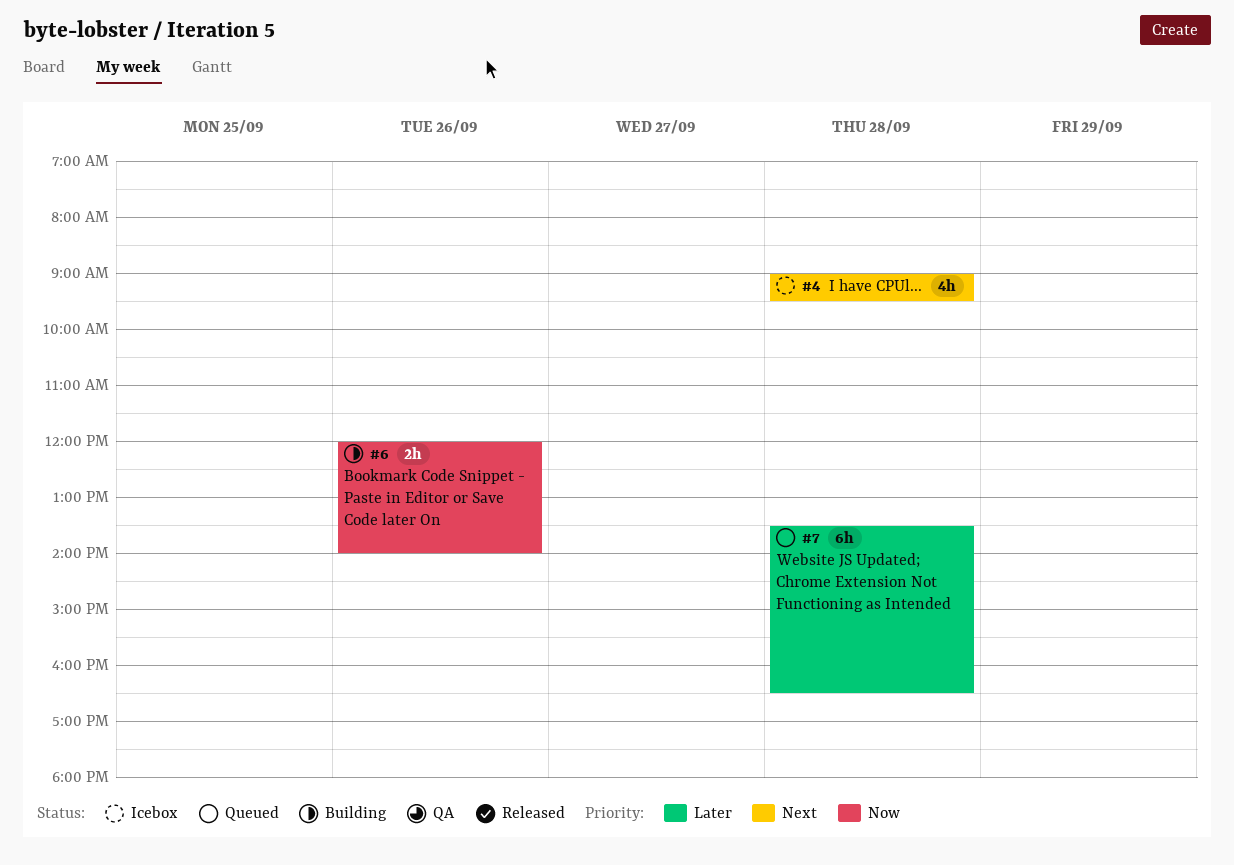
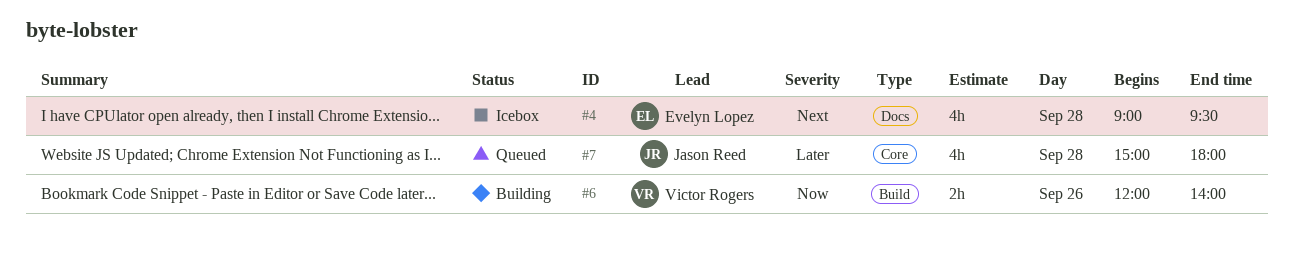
#7, estimate: 6h -> 4h
#7, begins: 13:30 -> 15:00
#7, ends: 16:30 -> 18:00

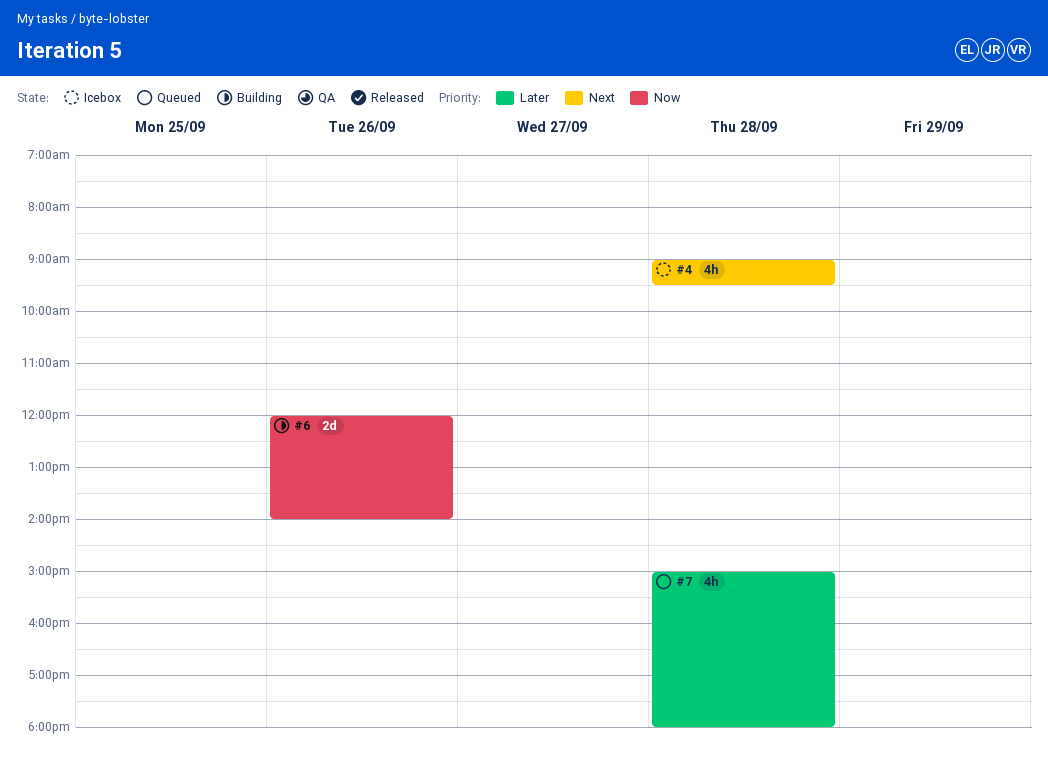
#6, estimate: 2h -> 2d

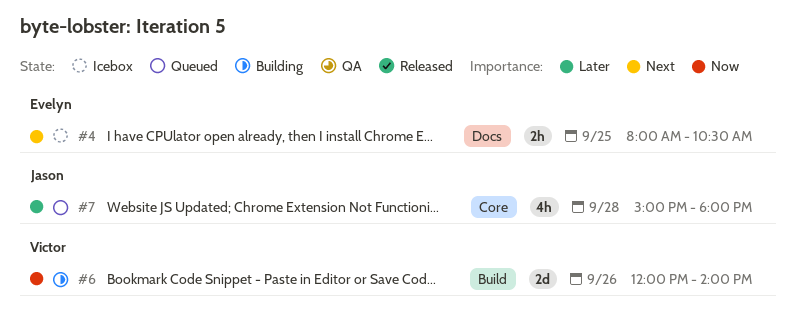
#4, estimate: 4h -> 2h
#4, day: Sep 28 -> Sep 25
#4, begins: 09:00 -> 08:00
#4, ends: 09:30 -> 10:30

